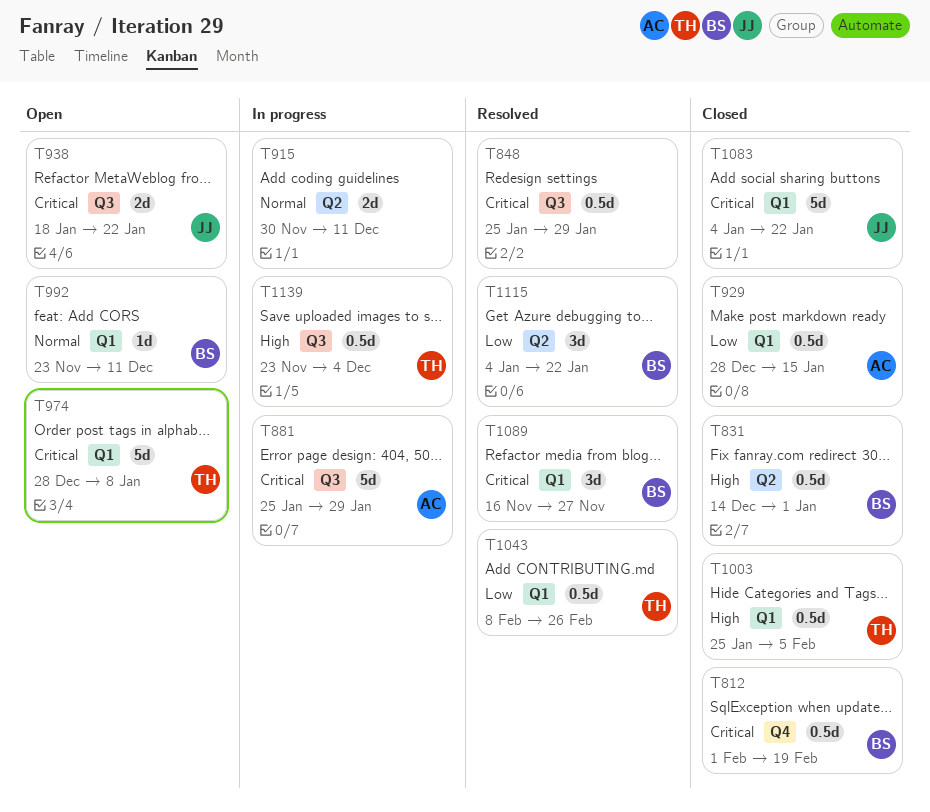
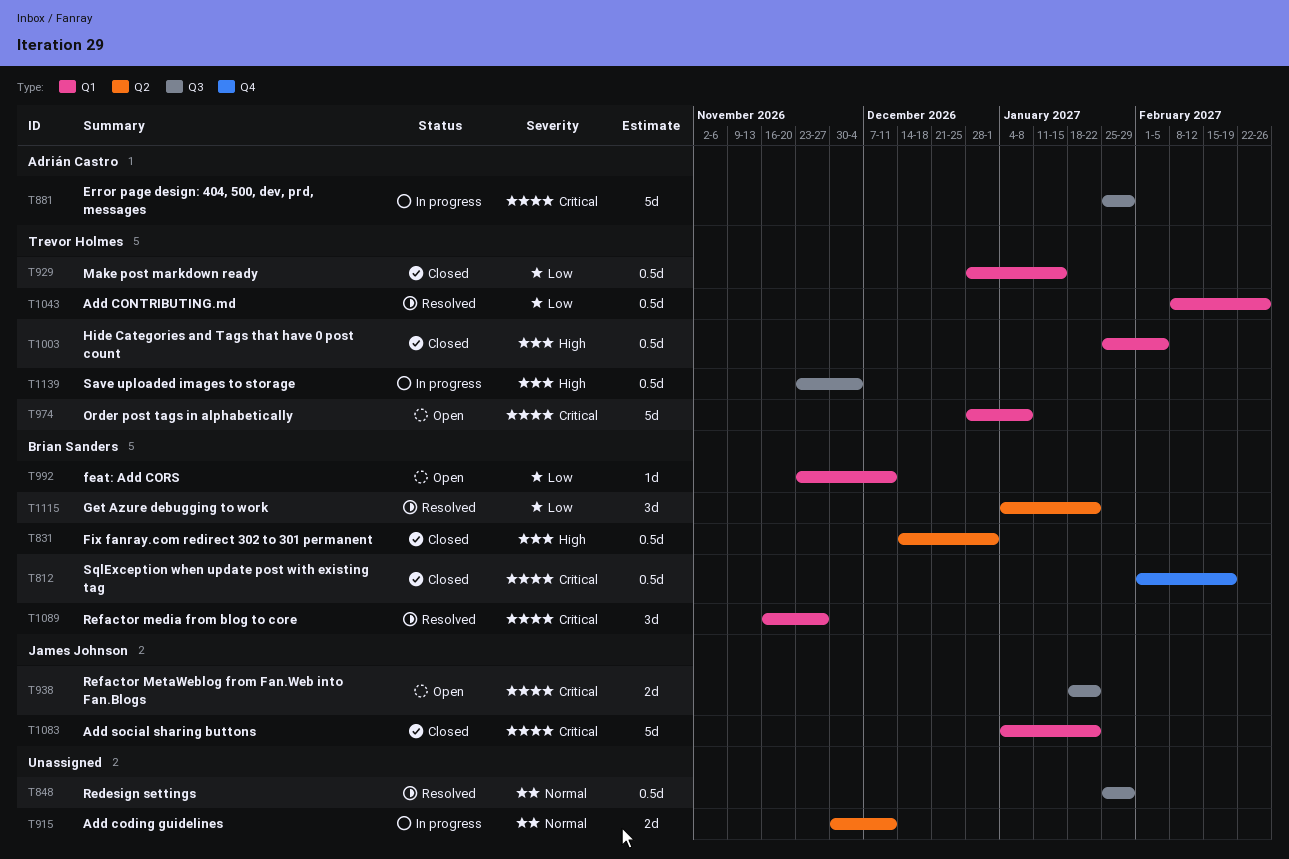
T848, priority: Critical -> Normal
T929, owner: Adrián Castro -> Trevor Holmes
T992, priority: Normal -> Low

